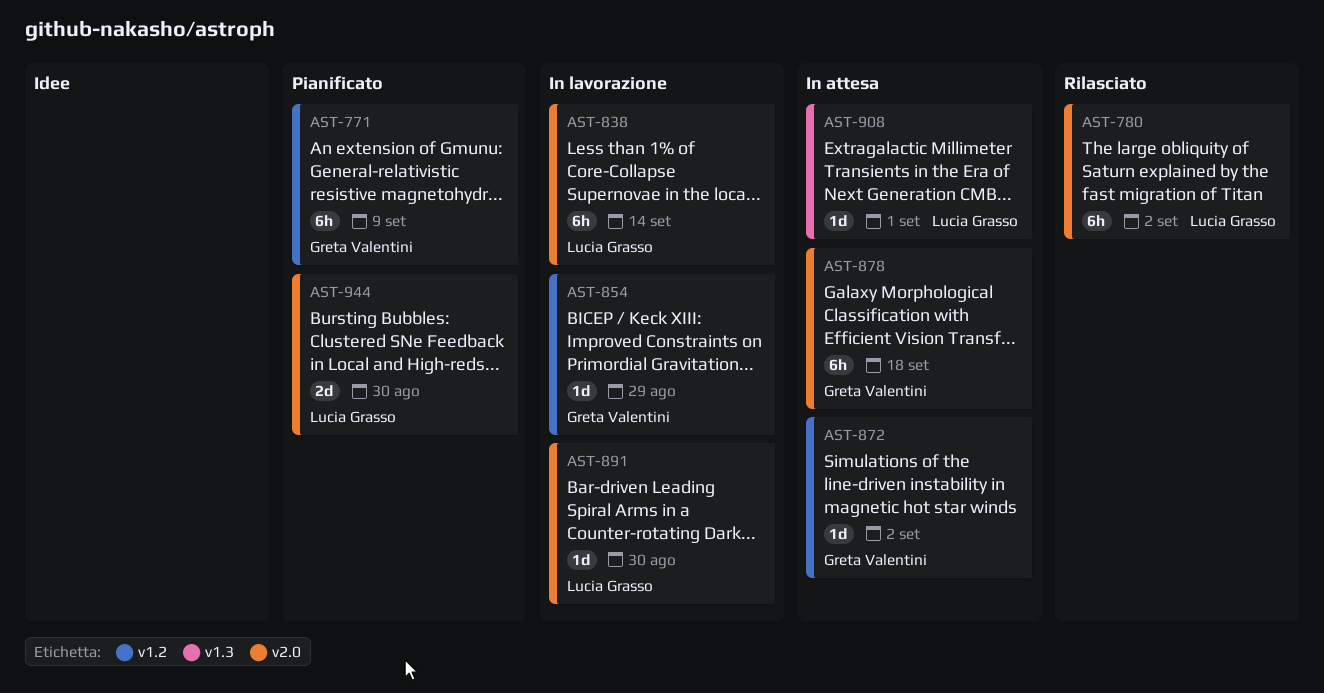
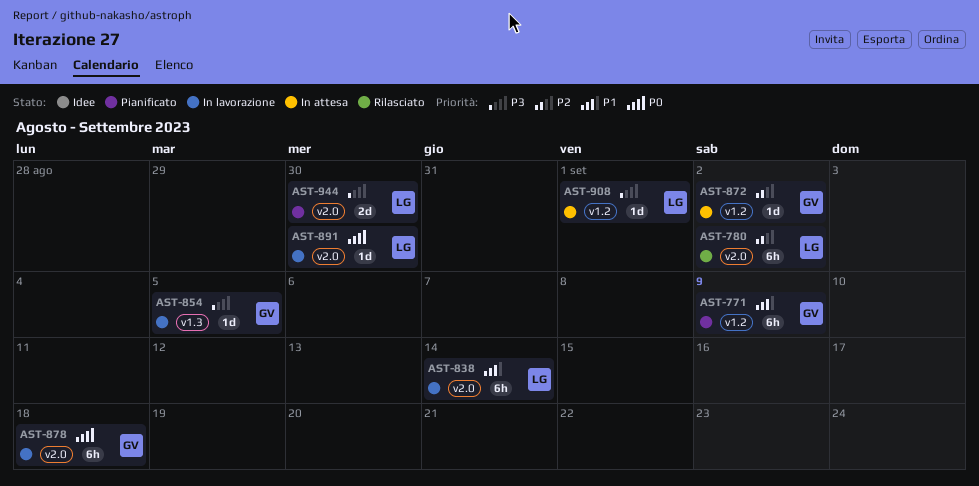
AST-854, label: v1.2 -> v1.3
AST-854, due: Aug 29 -> Sep 5
AST-878, status: In attesa -> In lavorazione
AST-908, label: v1.3 -> v1.2

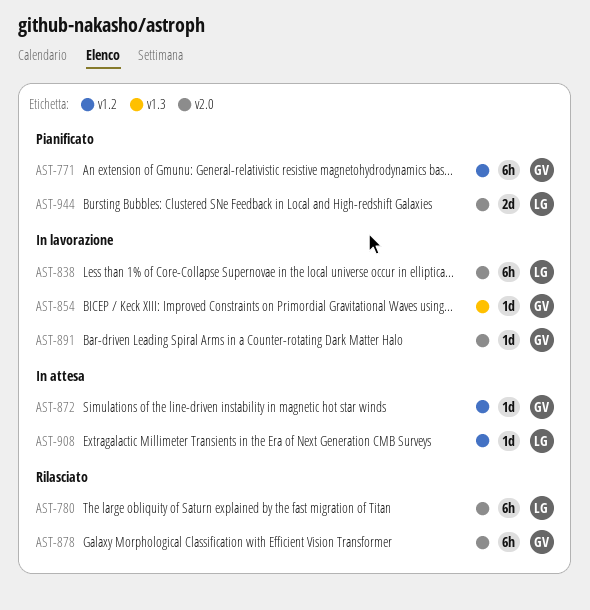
AST-878, status: In lavorazione -> Rilasciato
AST-891, owner: LG -> GV

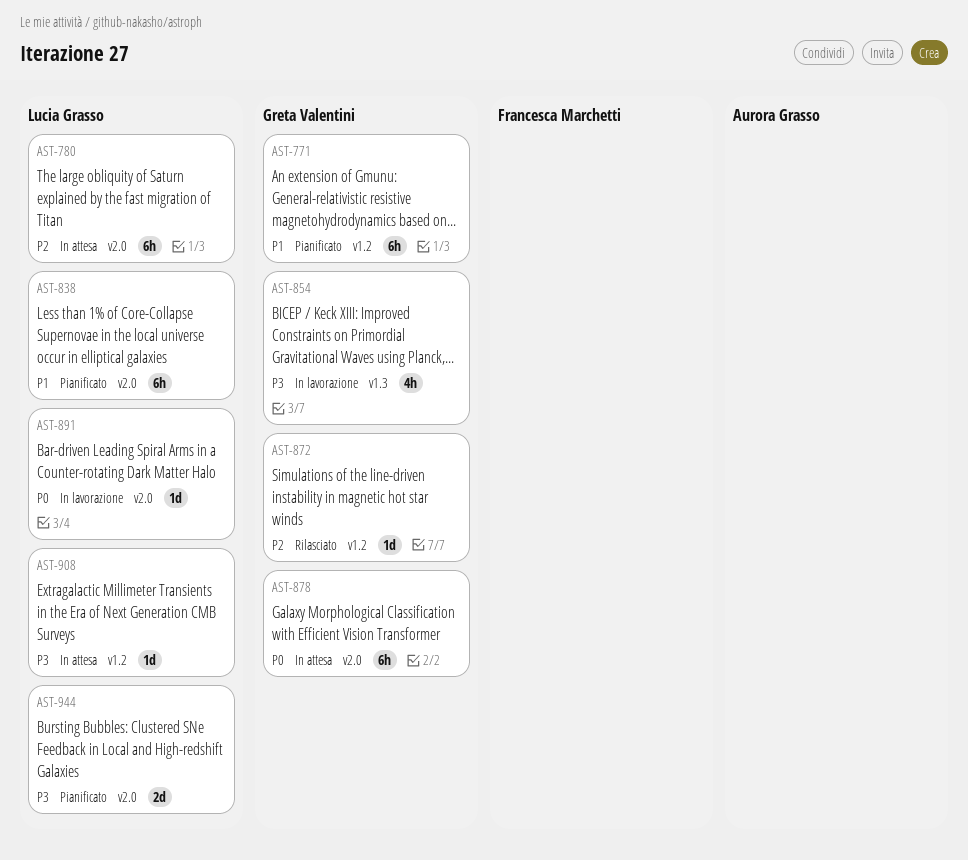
AST-780, status: Rilasciato -> In attesa
AST-838, status: In lavorazione -> Pianificato
AST-854, estimate: 1d -> 4h
AST-872, status: In attesa -> Rilasciato
AST-878, status: Rilasciato -> In attesa
AST-891, owner: Greta Valentini -> Lucia Grasso

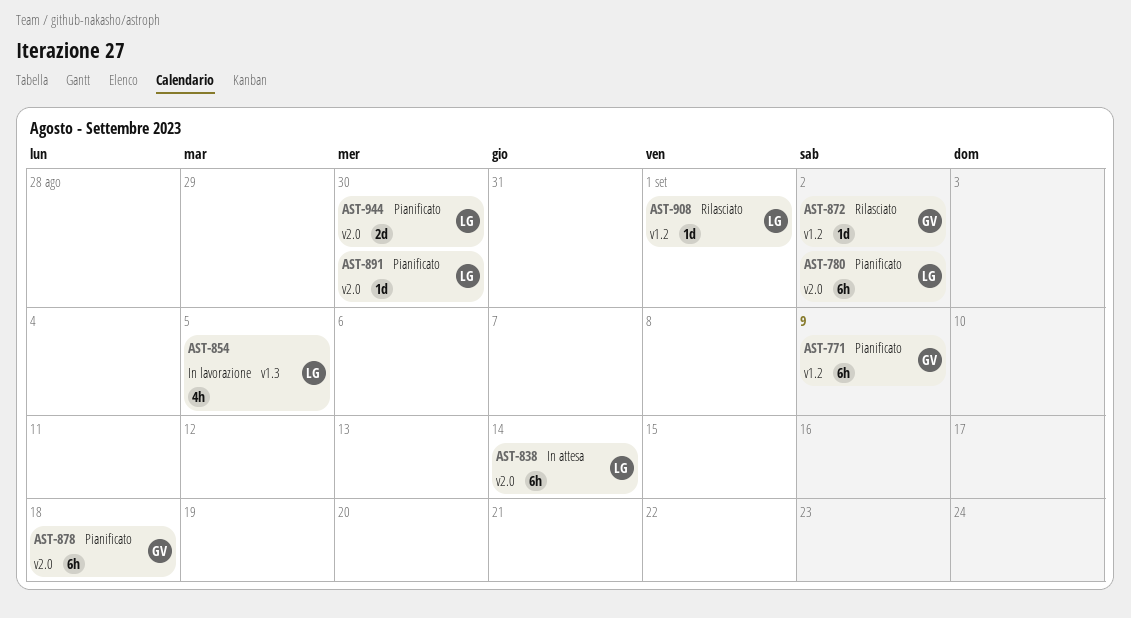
AST-780, status: In attesa -> Pianificato
AST-838, status: Pianificato -> In attesa
AST-854, owner: Greta Valentini -> Lucia Grasso
AST-878, status: In attesa -> Pianificato
AST-891, status: In lavorazione -> Pianificato
AST-908, status: In attesa -> Rilasciato

